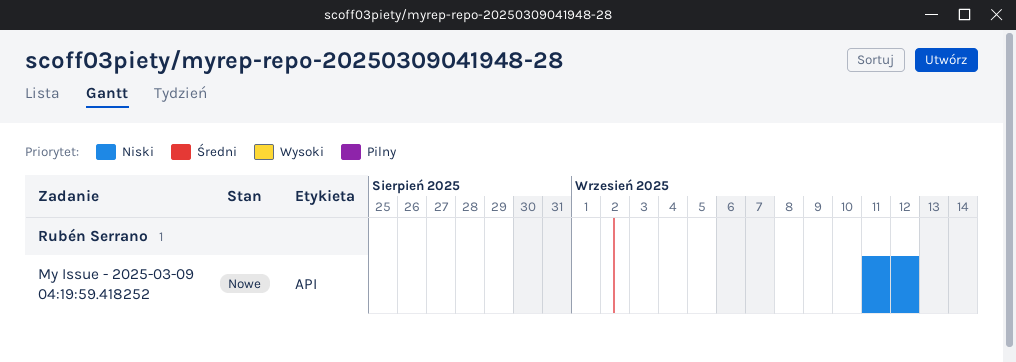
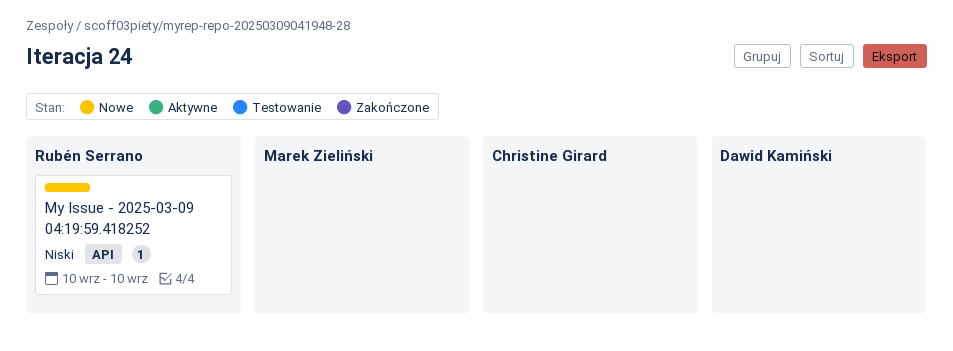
My Issue - 2025-03-09 04:19:59.418252, start: Sep 11 -> Sep 10
My Issue - 2025-03-09 04:19:59.418252, due: Sep 12 -> Sep 10

